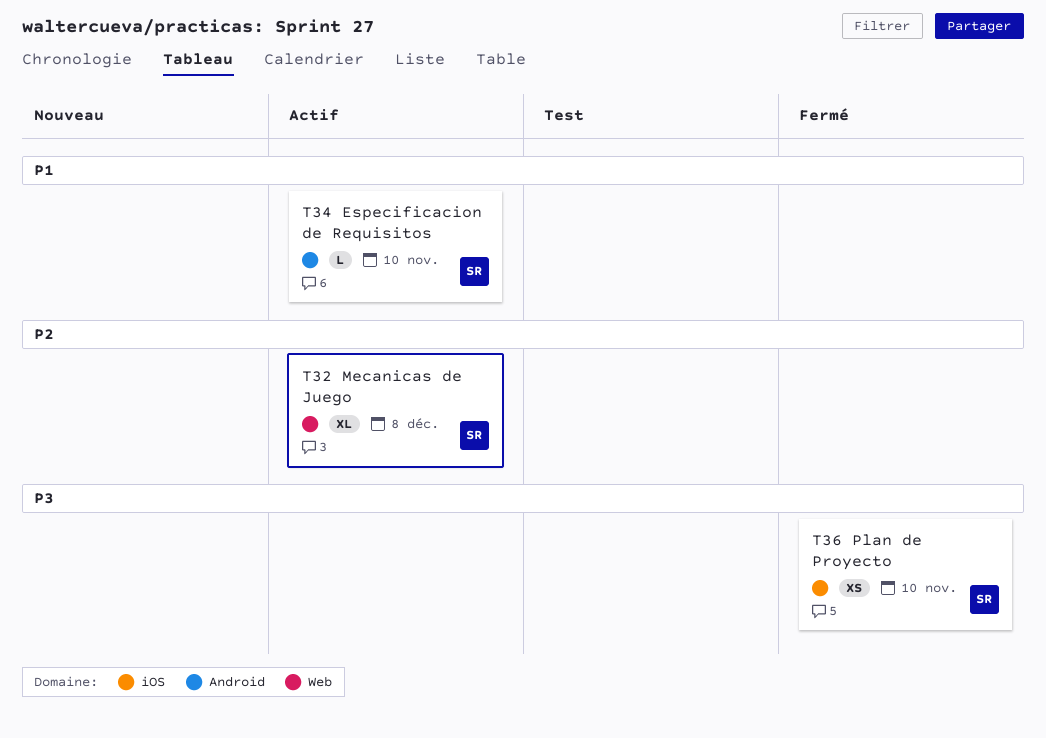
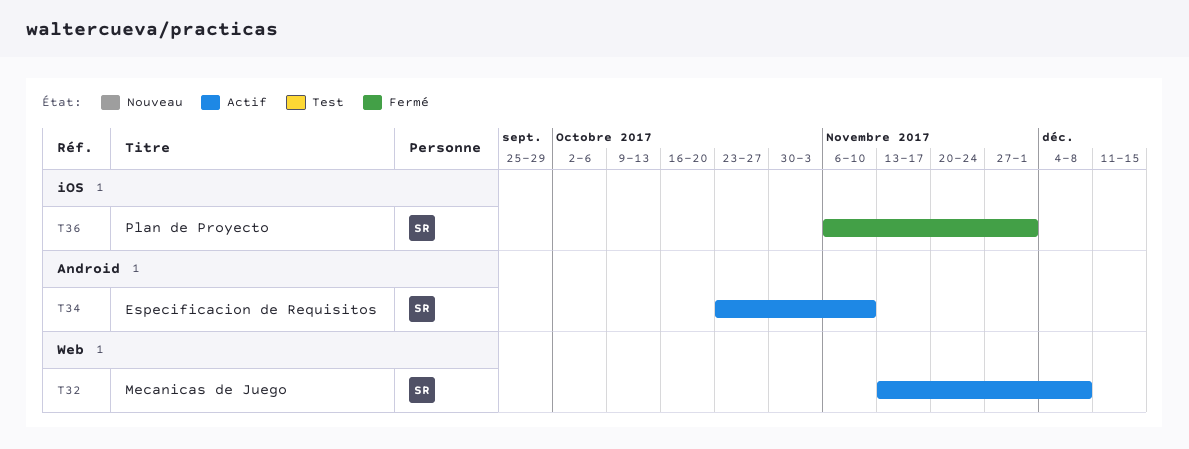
T36, due: Nov 10 -> Dec 1

